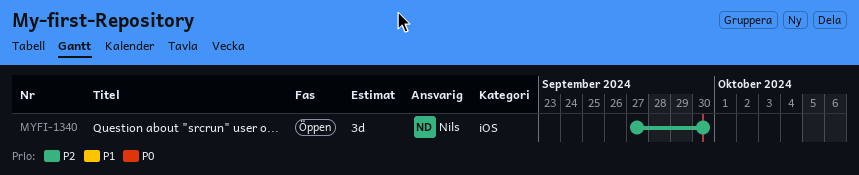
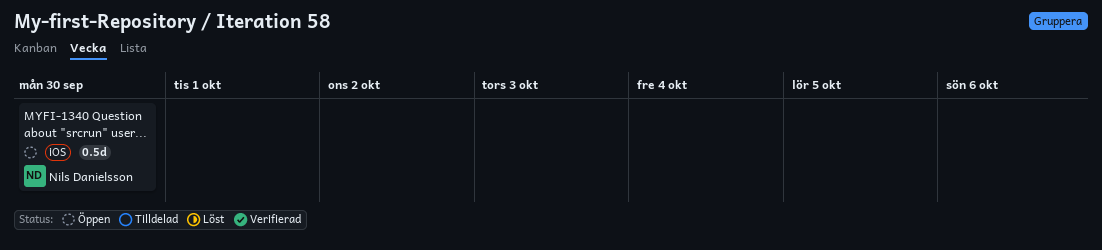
MYFI-1340, estimate: 3d -> 0.5d

